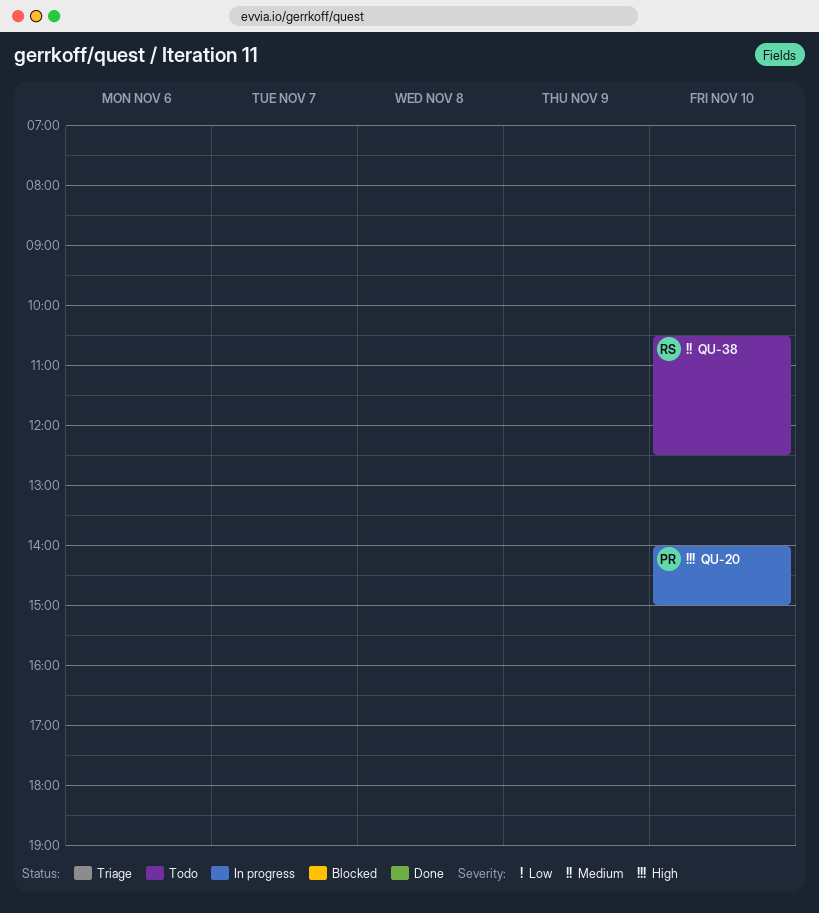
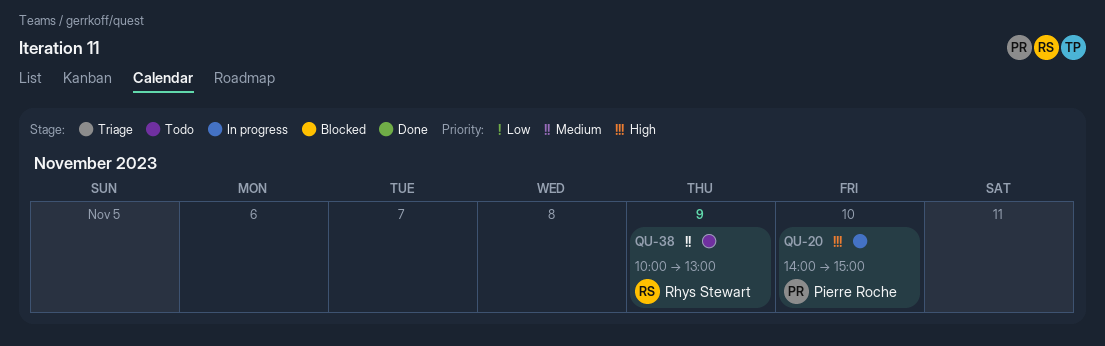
QU-38, day: Nov 10 -> Nov 9
QU-38, begins: 10:30 -> 10:00
QU-38, ends: 12:30 -> 13:00

